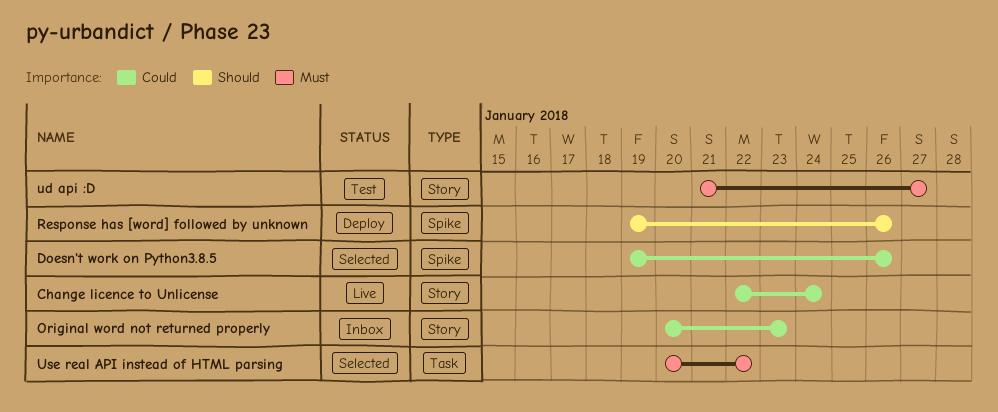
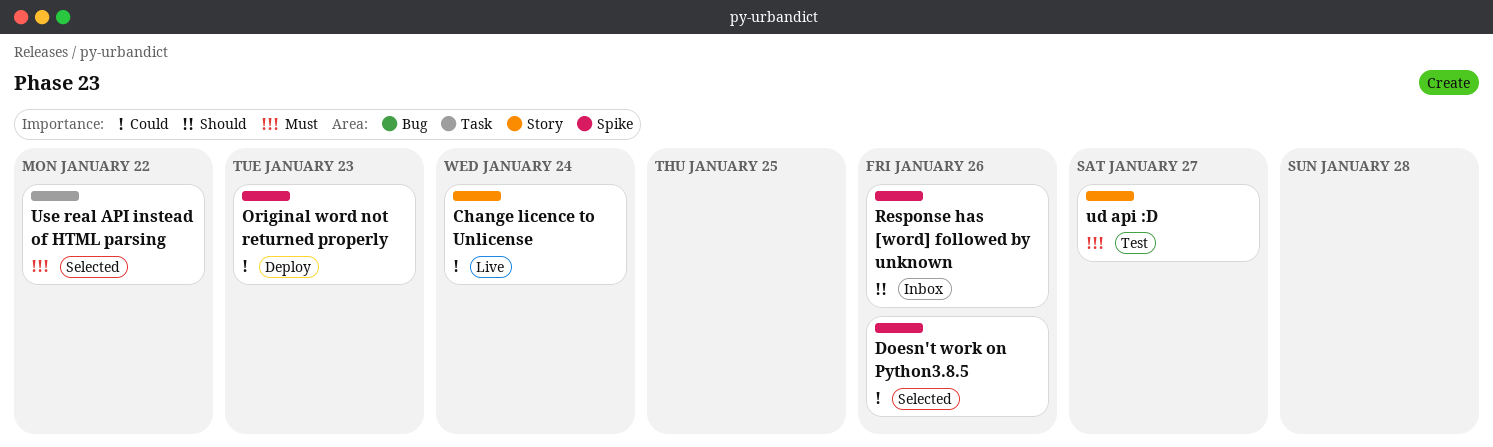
Original word not returned properly, status: Inbox -> Deploy
Original word not returned properly, label: Story -> Spike
Response has [word] followed by unknown, status: Deploy -> Inbox

